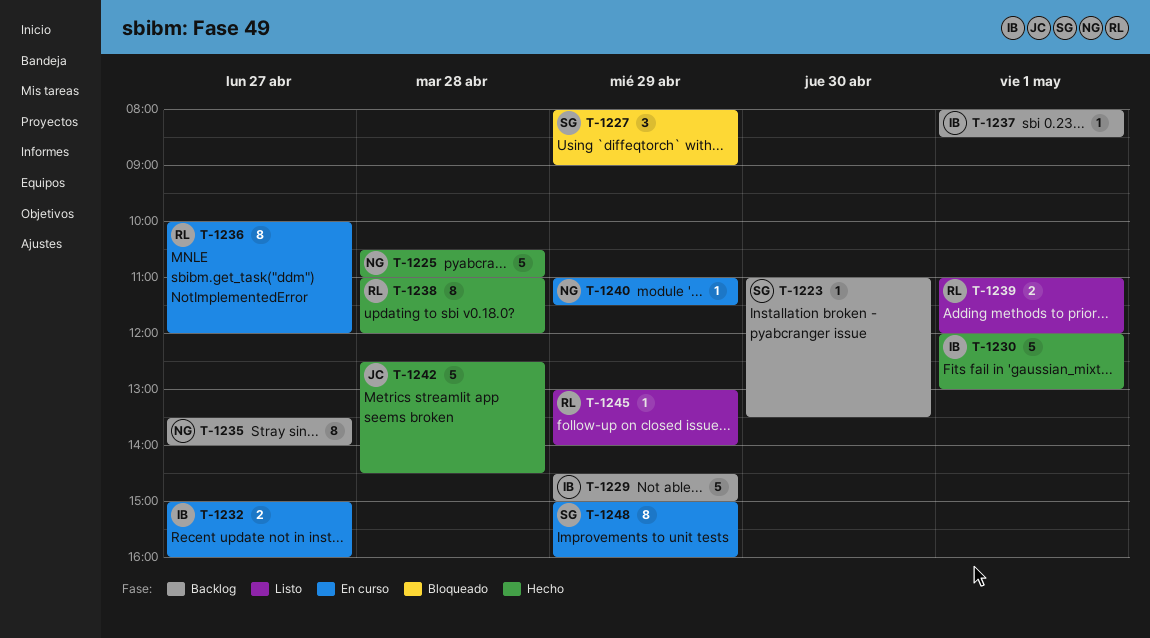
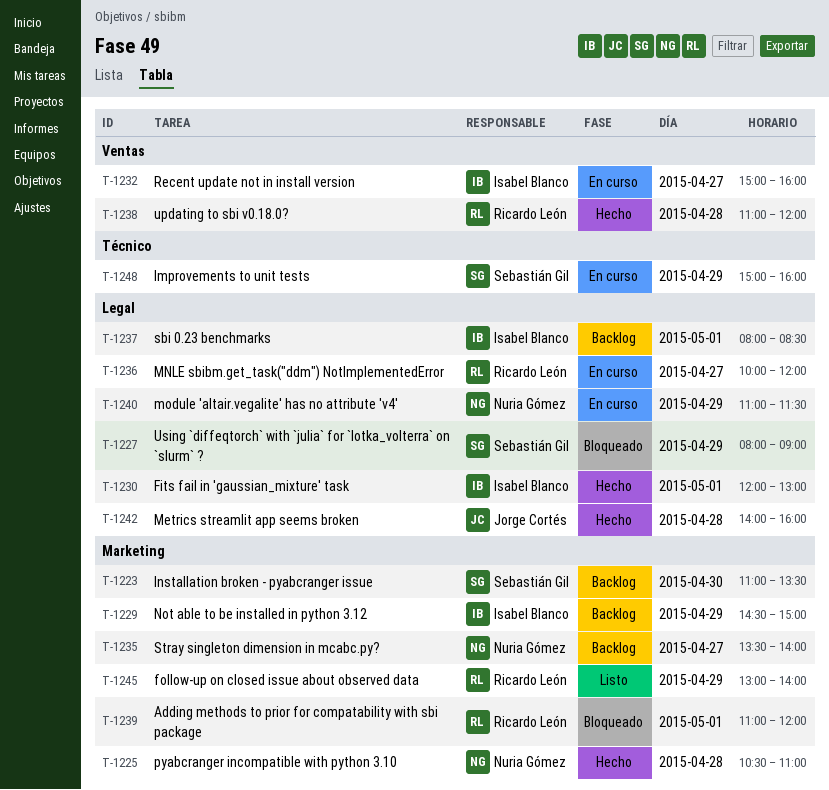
T-1239, status: Listo -> Bloqueado
T-1242, begins: 12:30 -> 14:00
T-1242, ends: 14:30 -> 16:00

